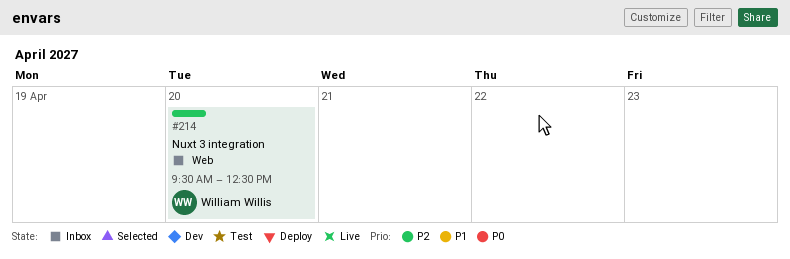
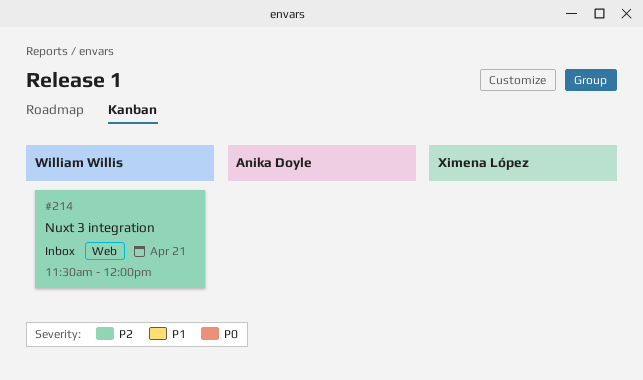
#214, day: Apr 20 -> Apr 21
#214, begins: 09:30 -> 11:30
#214, ends: 12:30 -> 12:00

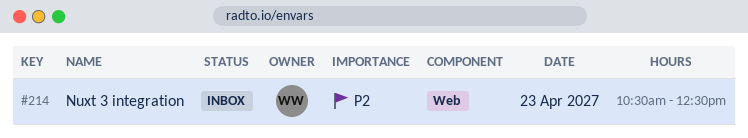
#214, day: Apr 21 -> Apr 23
#214, begins: 11:30 -> 10:30
#214, ends: 12:00 -> 12:30

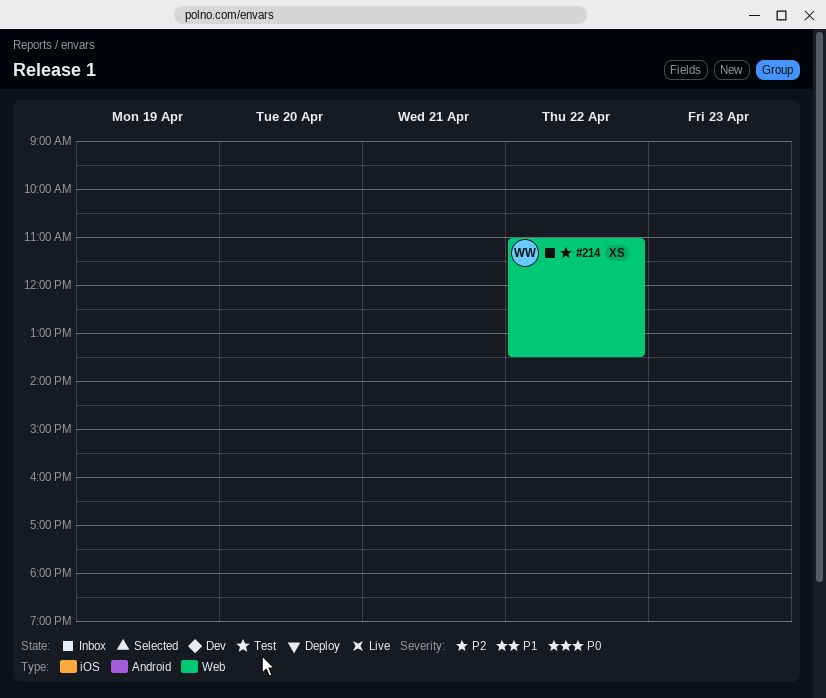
#214, day: Apr 23 -> Apr 22
#214, begins: 10:30 -> 11:00
#214, ends: 12:30 -> 13:30

